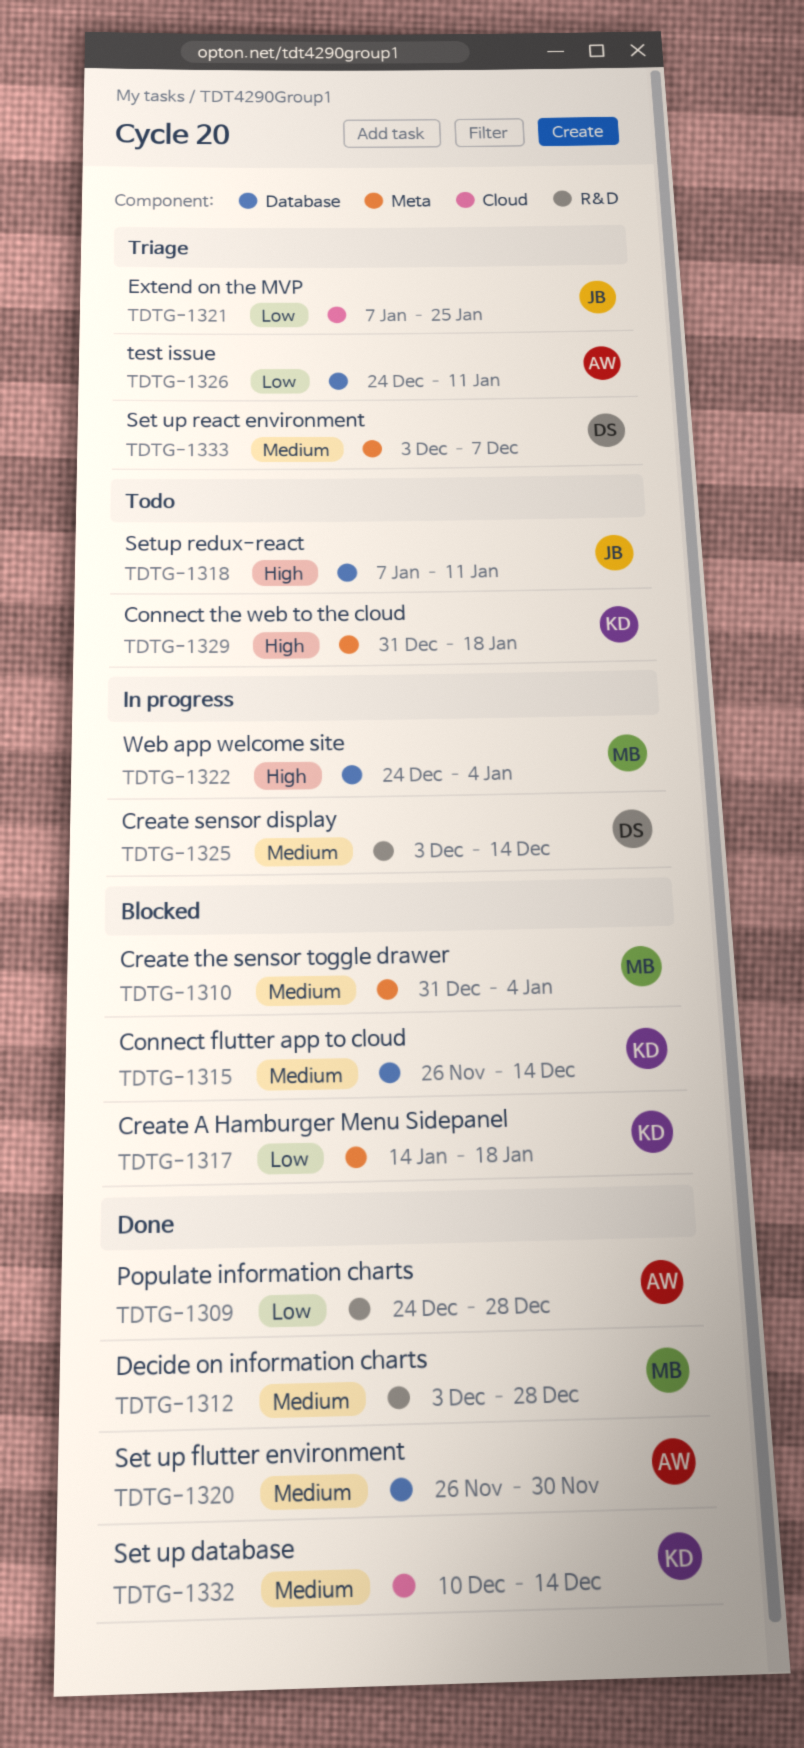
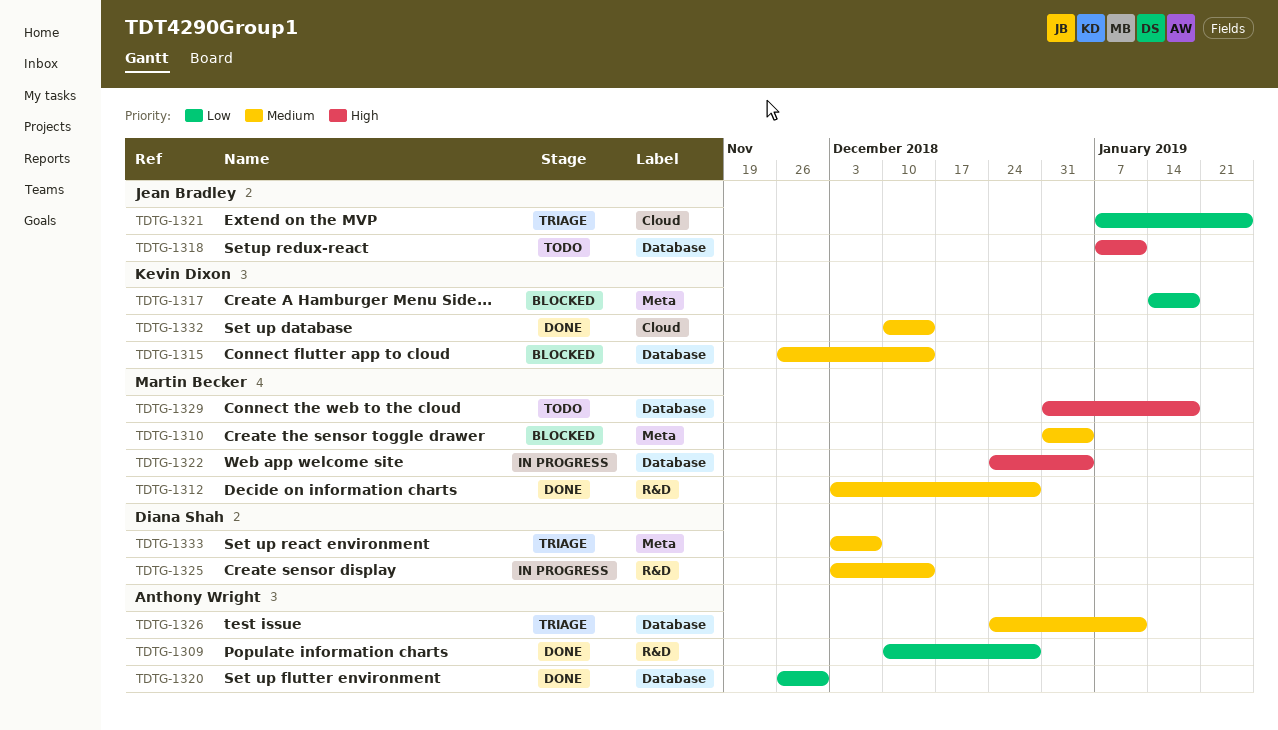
TDTG-1309, start: Dec 24 -> Dec 10
TDTG-1320, priority: Medium -> Low
TDTG-1326, priority: Low -> Medium
TDTG-1329, owner: Kevin Dixon -> Martin Becker
TDTG-1329, label: Meta -> Database

